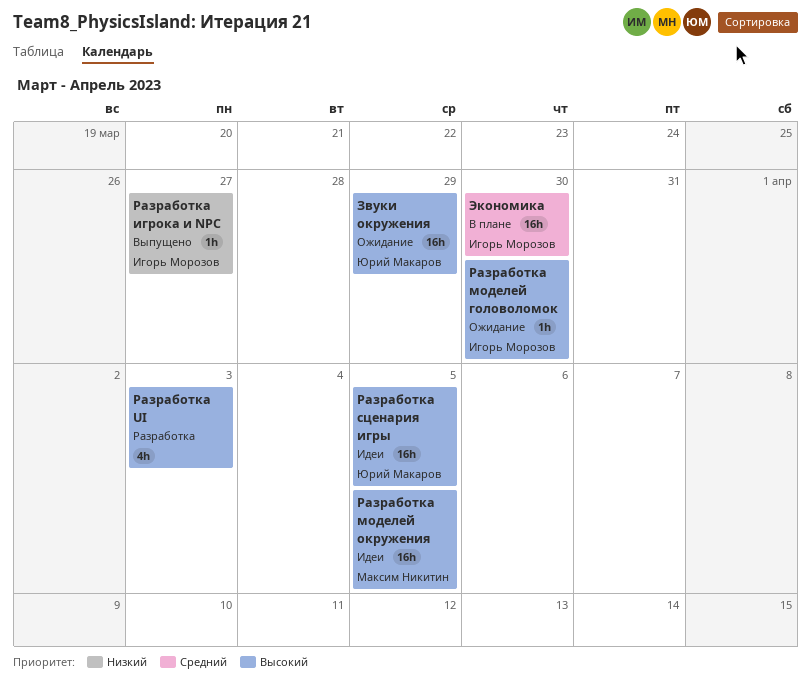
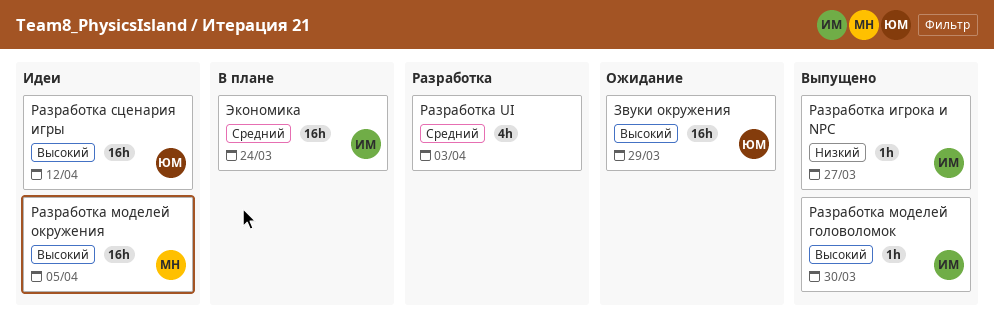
Разработка UI, priority: Высокий -> Средний
Разработка моделей головоломок, status: Ожидание -> Выпущено
Разработка сценария игры, due: Apr 5 -> Apr 12
Экономика, due: Mar 30 -> Mar 24

